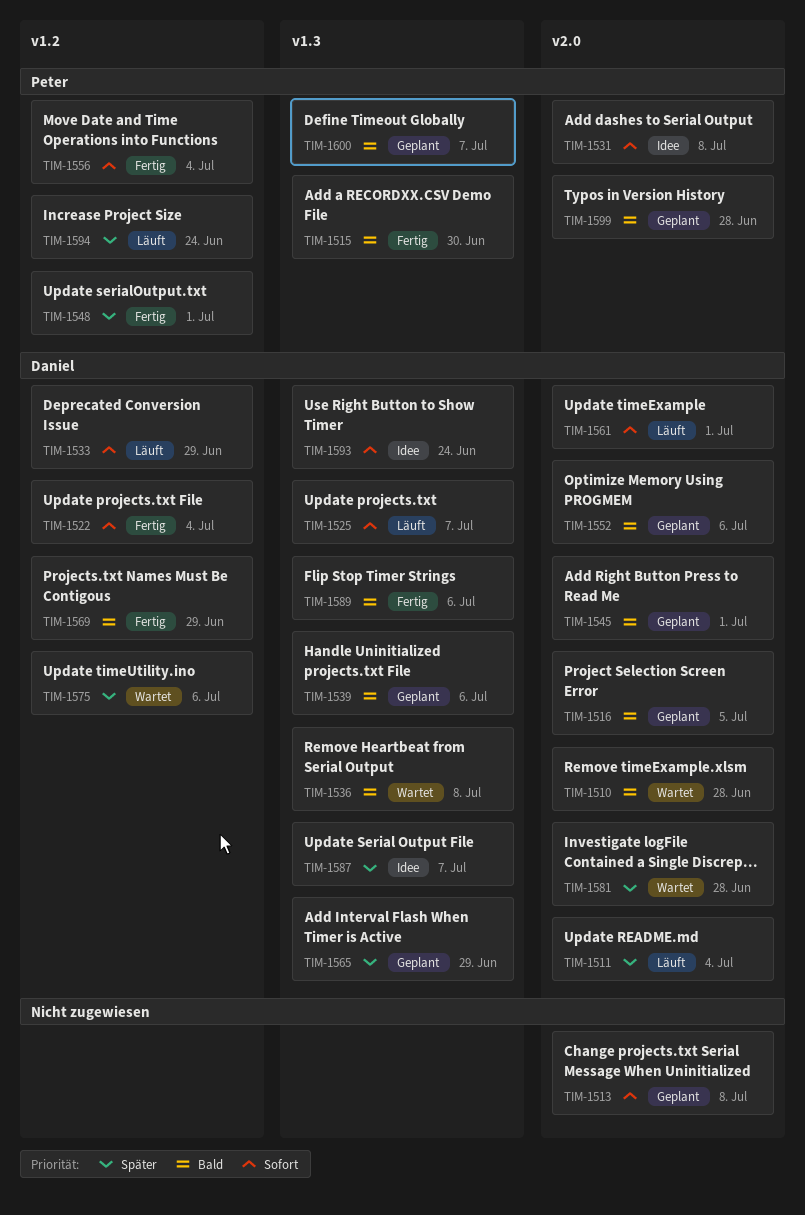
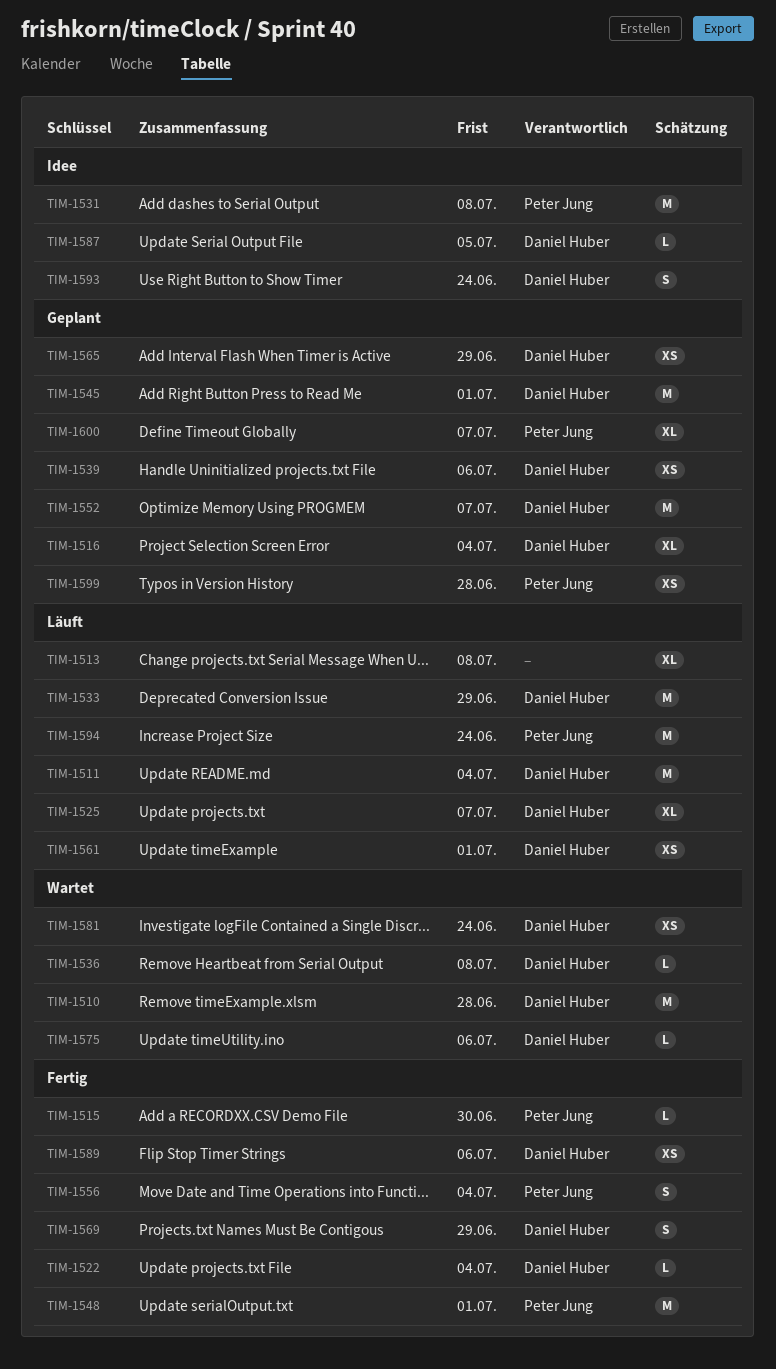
TIM-1513, status: Geplant -> Läuft
TIM-1516, due: Jul 5 -> Jul 4
TIM-1552, due: Jul 6 -> Jul 7
TIM-1581, due: Jun 28 -> Jun 24
TIM-1587, due: Jul 7 -> Jul 5

